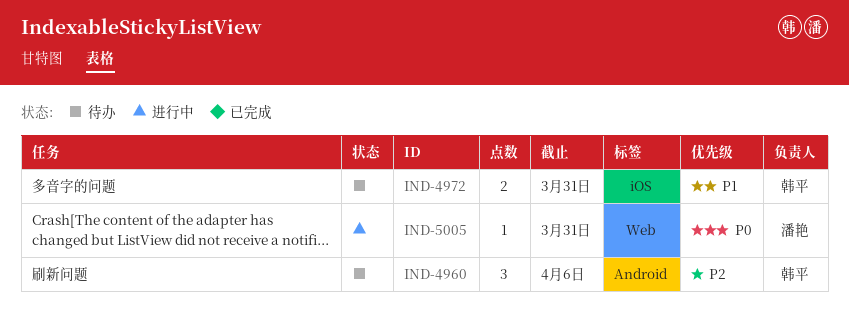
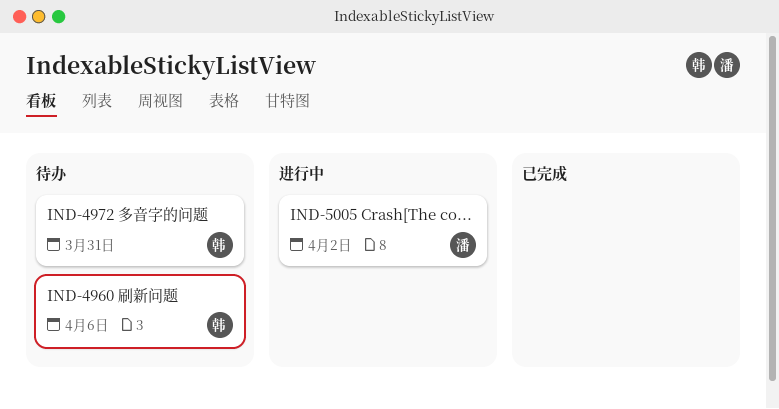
IND-5005, due: Mar 31 -> Apr 2

